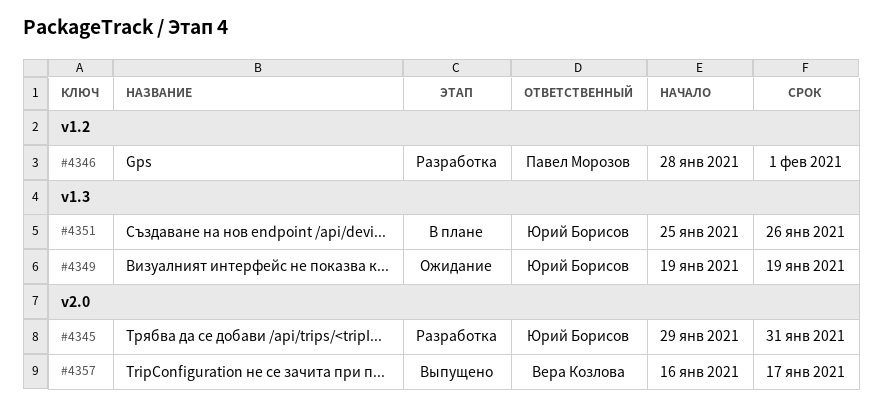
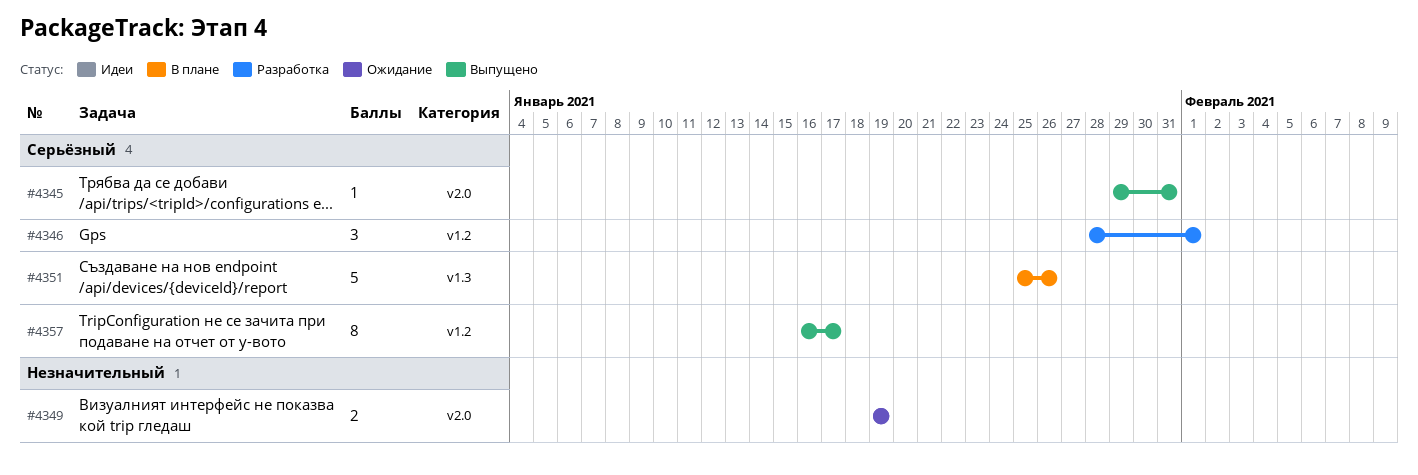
#4345, status: Разработка -> Выпущено
#4349, label: v1.3 -> v2.0
#4357, label: v2.0 -> v1.2

